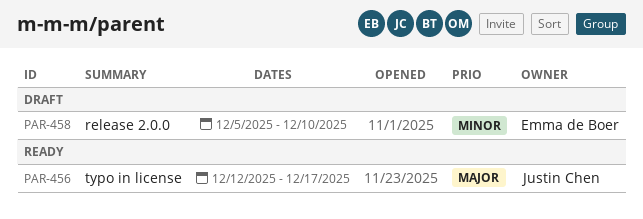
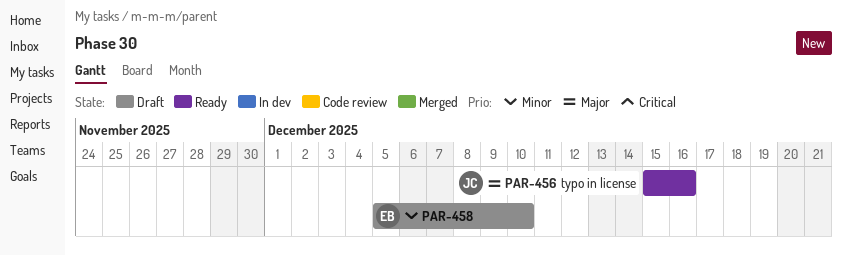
PAR-456, start: Dec 12 -> Dec 15
PAR-456, due: Dec 17 -> Dec 16

